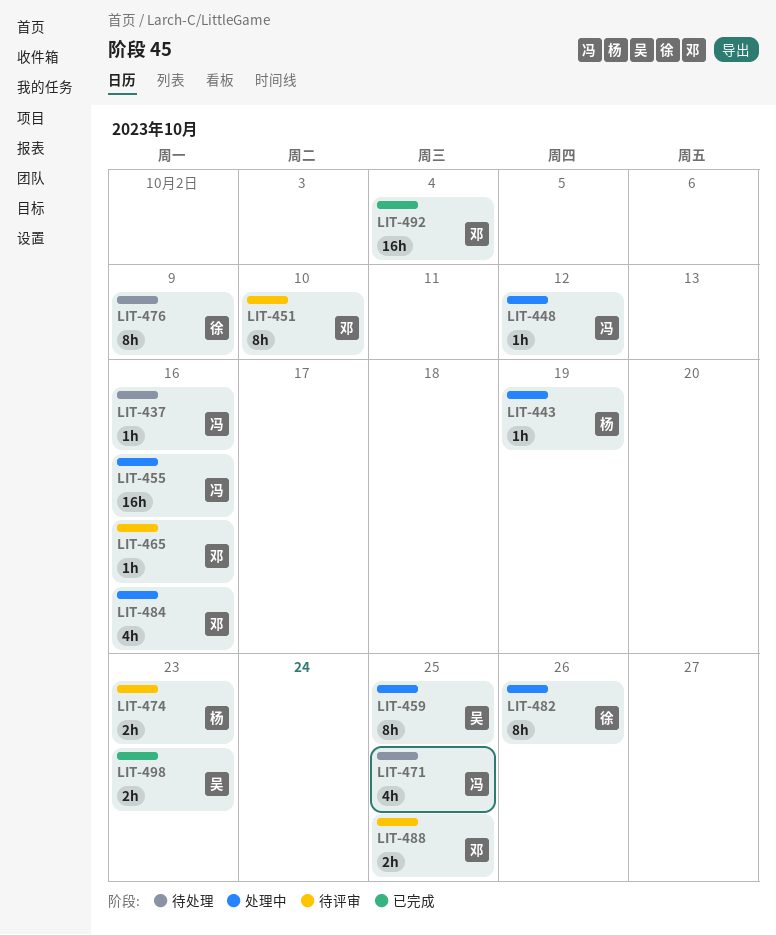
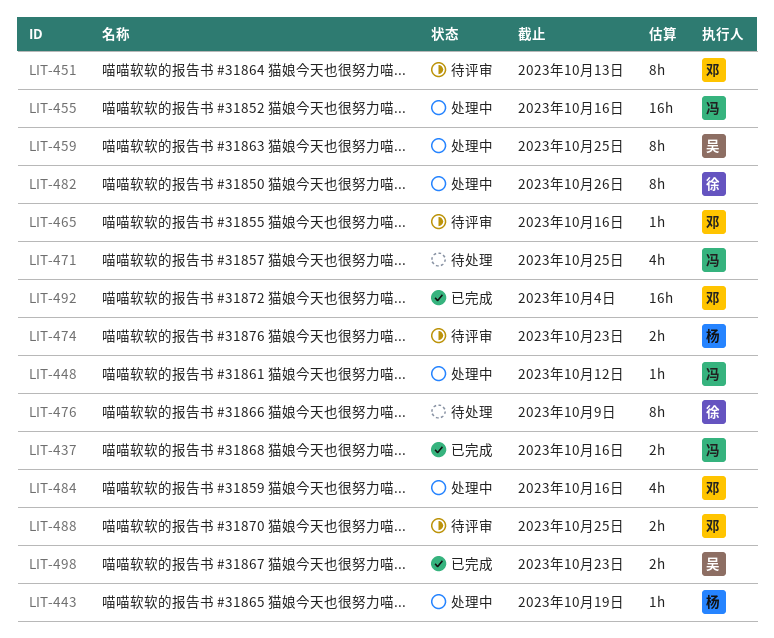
LIT-437, status: 待处理 -> 已完成
LIT-437, estimate: 1h -> 2h
LIT-451, due: Oct 10 -> Oct 13

